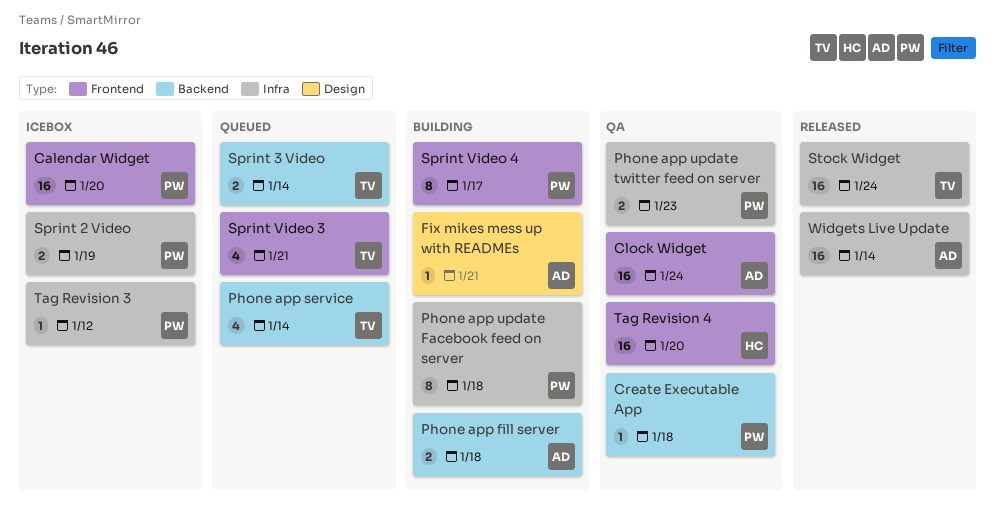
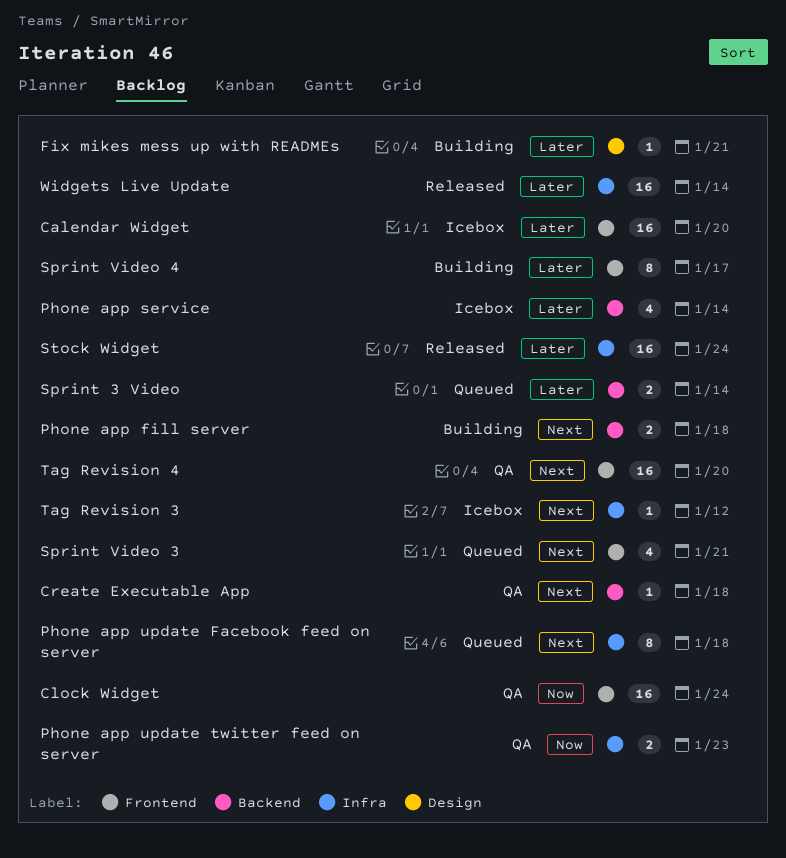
Phone app service, status: Queued -> Icebox
Phone app update Facebook feed on server, status: Building -> Queued
Sprint 2 Video: present -> none

